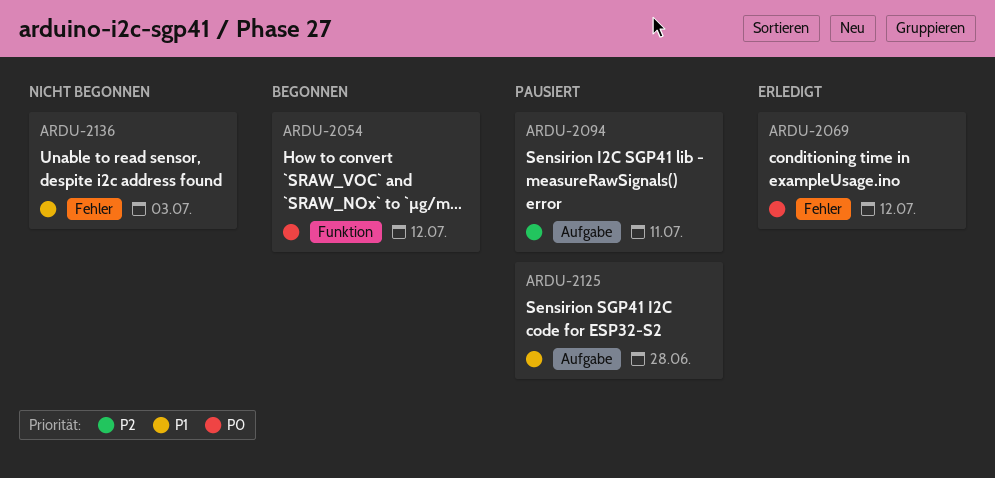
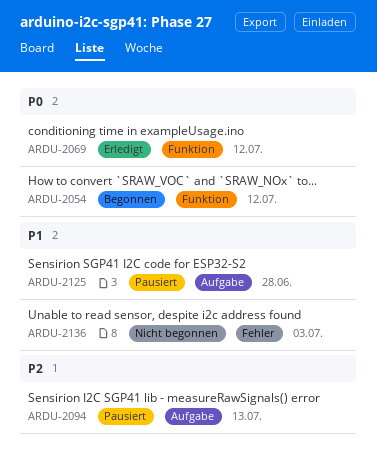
ARDU-2069, label: Fehler -> Funktion
ARDU-2094, due: Jul 11 -> Jul 13

